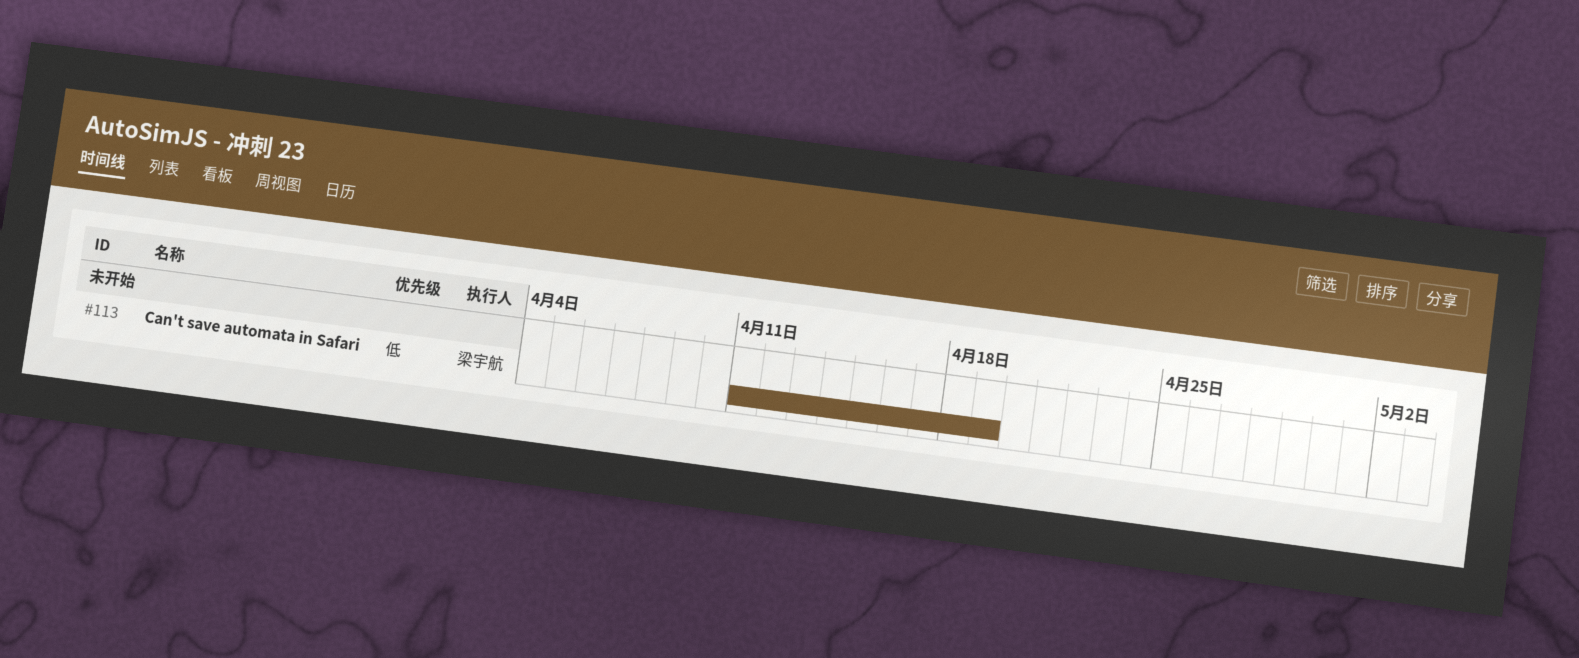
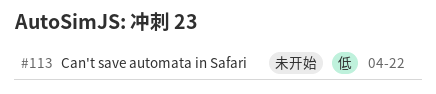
#113, due: Apr 19 -> Apr 22

